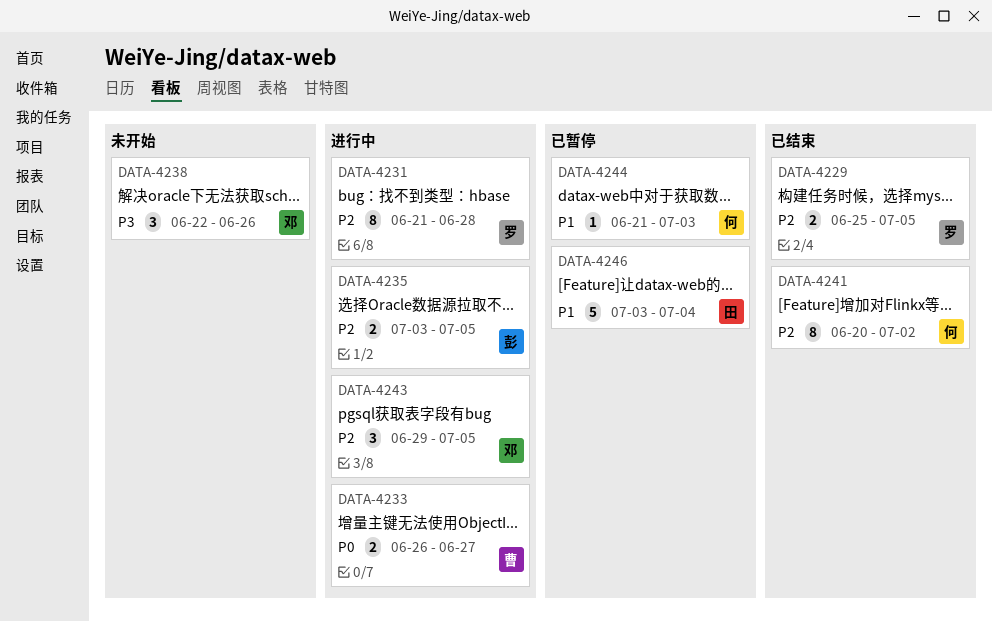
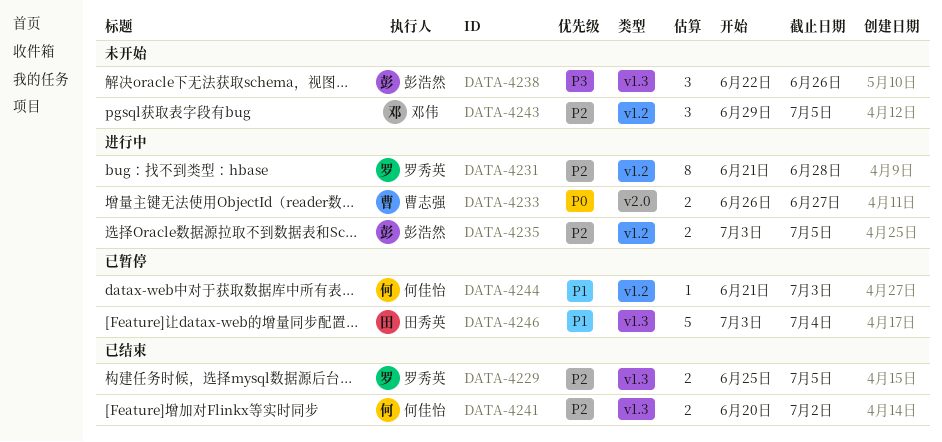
DATA-4238, owner: 邓伟 -> 彭浩然
DATA-4241, estimate: 8 -> 2
DATA-4243, status: 进行中 -> 未开始

